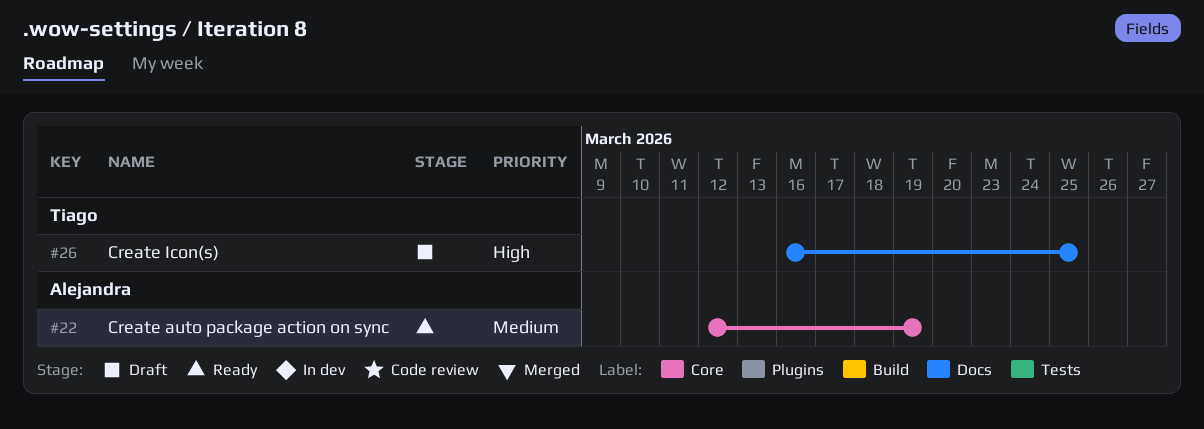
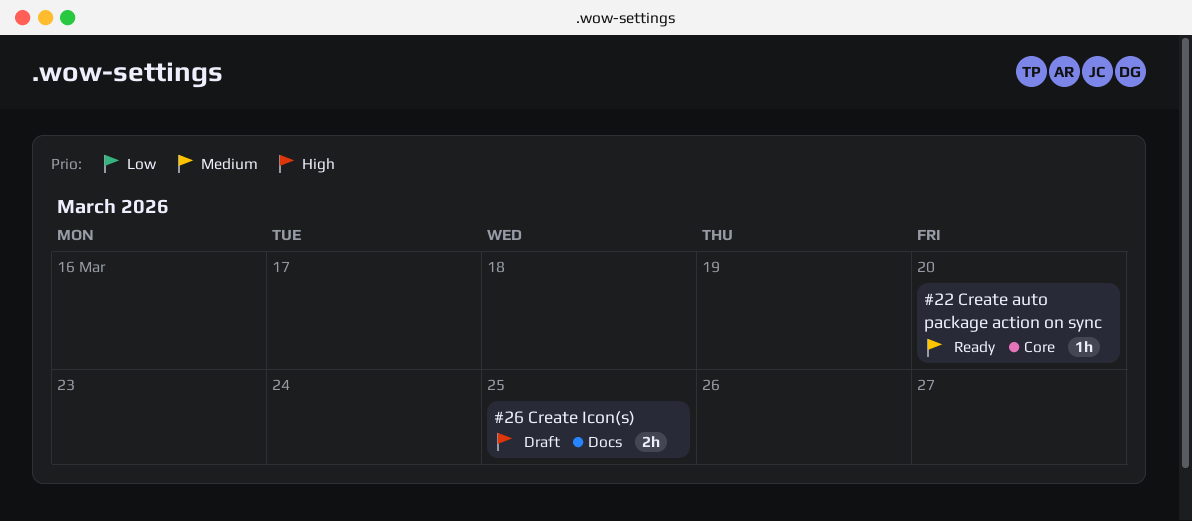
#22, due: Mar 19 -> Mar 20

